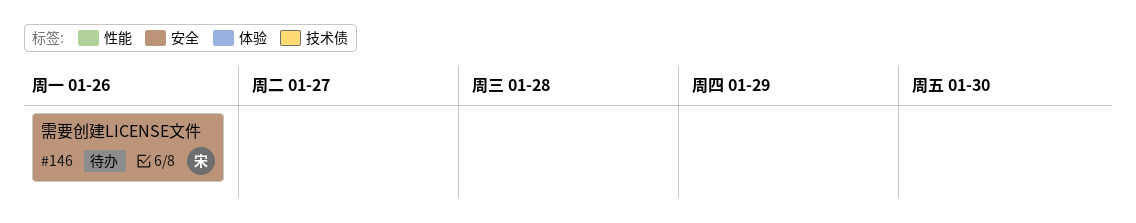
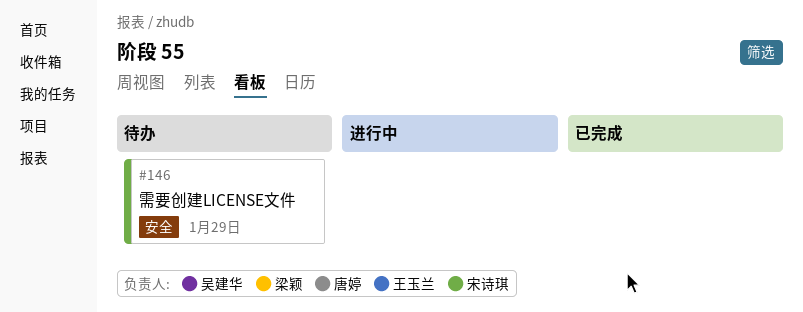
#146, due: Jan 26 -> Jan 29

